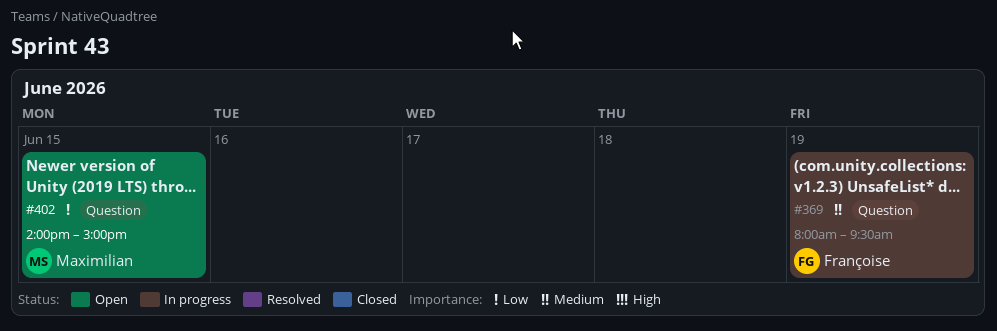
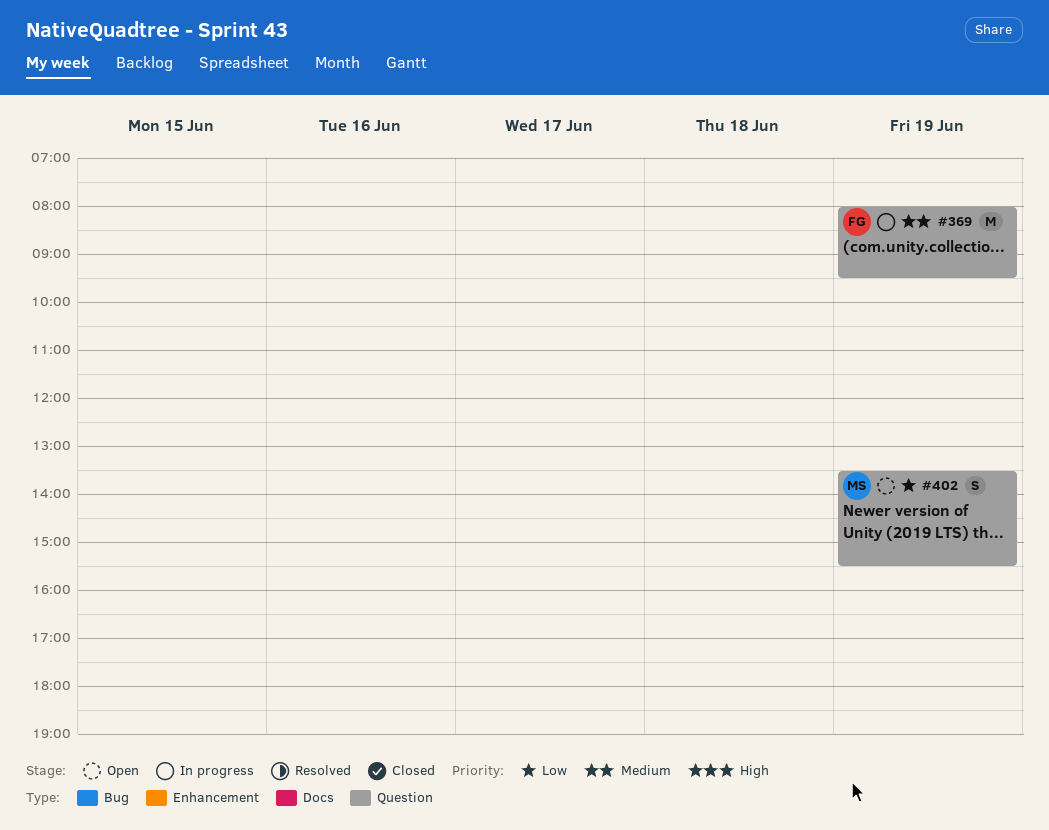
#402, day: Jun 15 -> Jun 19
#402, begins: 14:00 -> 13:30
#402, ends: 15:00 -> 15:30

